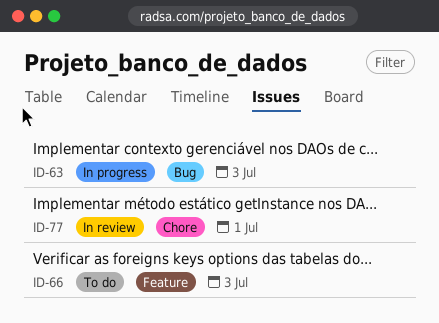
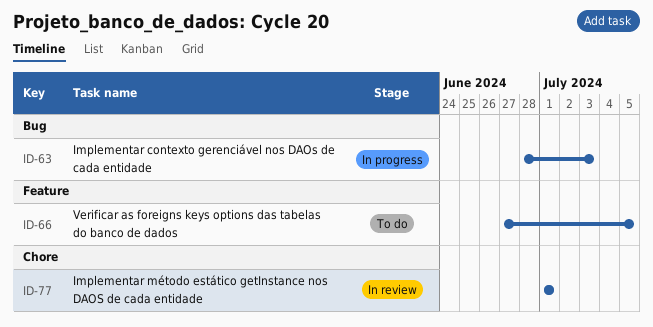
ID-66, due: Jul 3 -> Jul 5

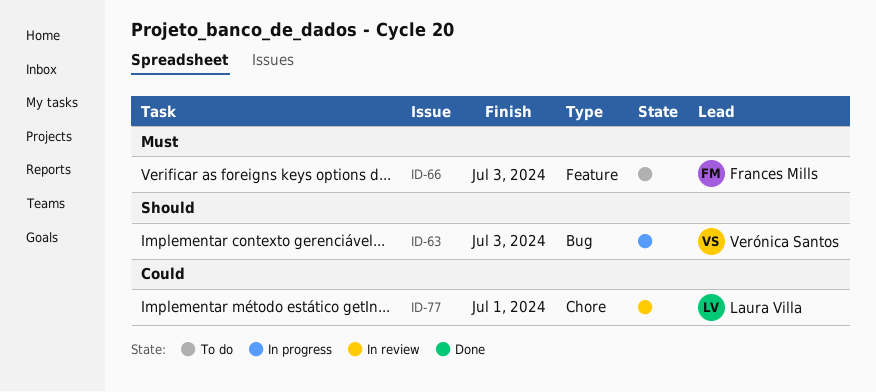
ID-66, due: Jul 5 -> Jul 3

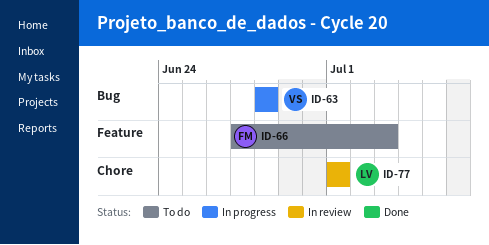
ID-63, due: Jul 3 -> Jun 28

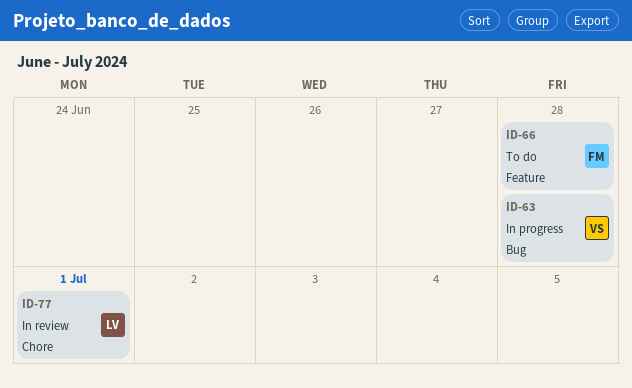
ID-66, due: Jul 3 -> Jun 28

